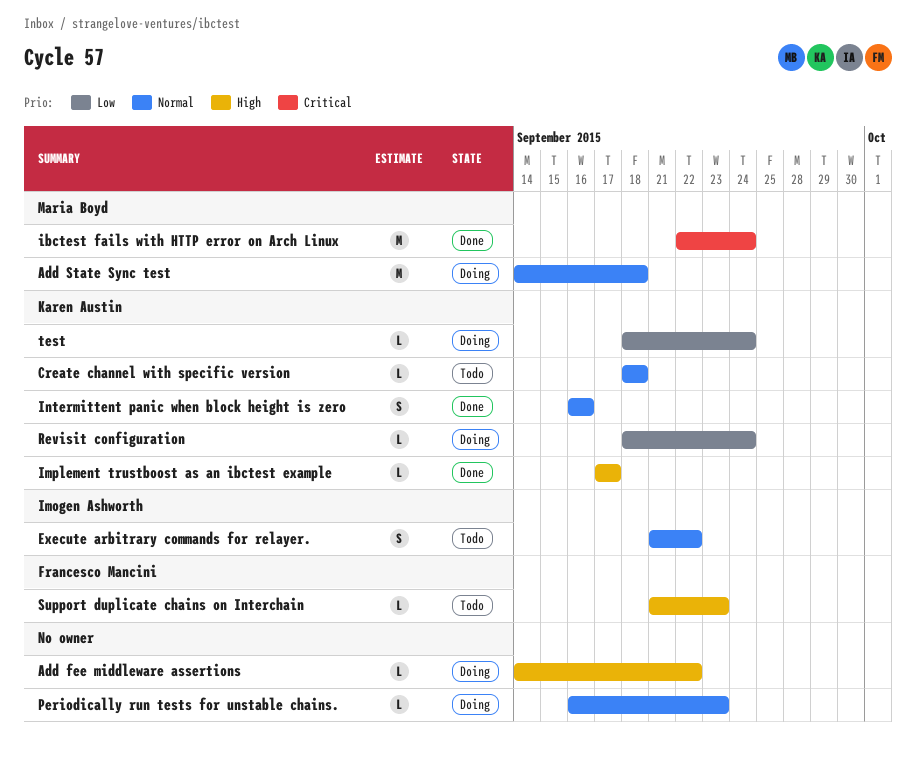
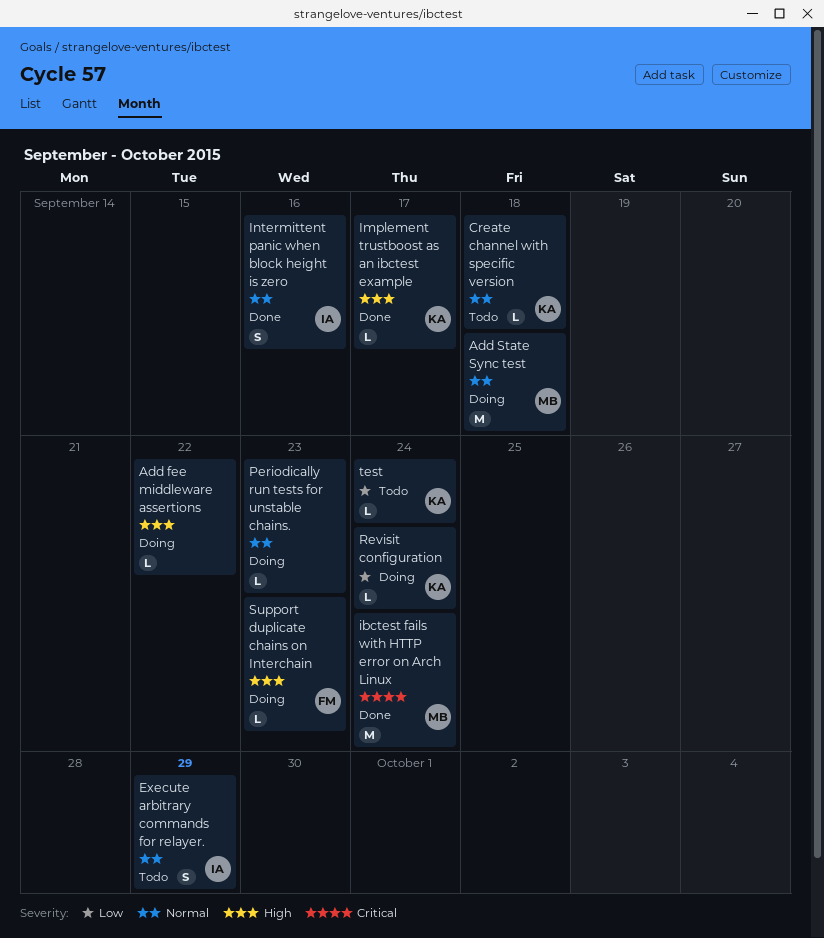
Execute arbitrary commands for relayer., due: Sep 22 -> Sep 29
Intermittent panic when block height is zero, owner: Karen Austin -> Imogen Ashworth
Support duplicate chains on Interchain, status: Todo -> Doing
test, status: Doing -> Todo

